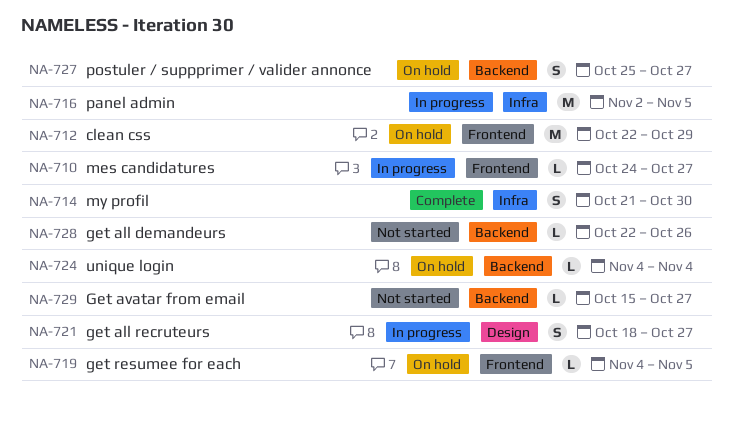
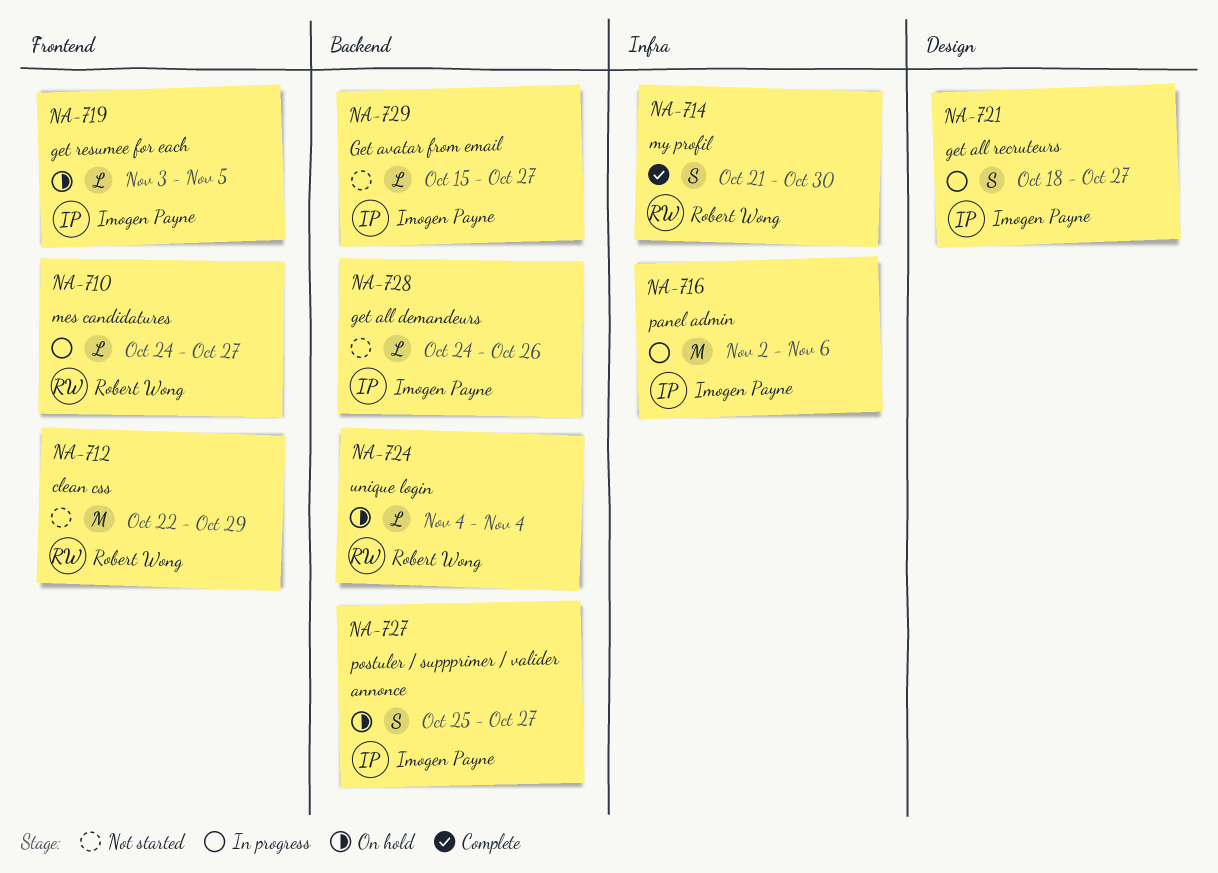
NA-712, status: On hold -> Not started
NA-716, due: Nov 5 -> Nov 6
NA-719, start: Nov 4 -> Nov 3
NA-728, start: Oct 22 -> Oct 24

